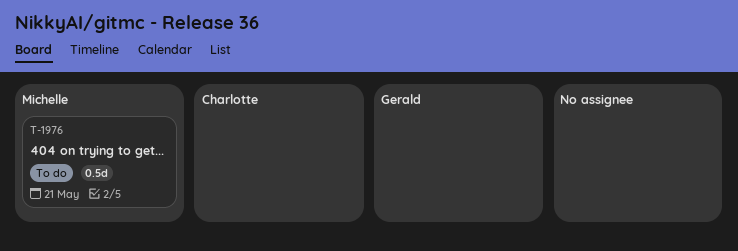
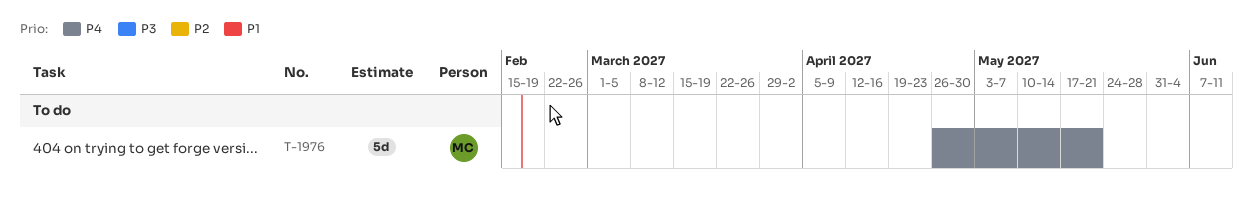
T-1976, estimate: 0.5d -> 5d

